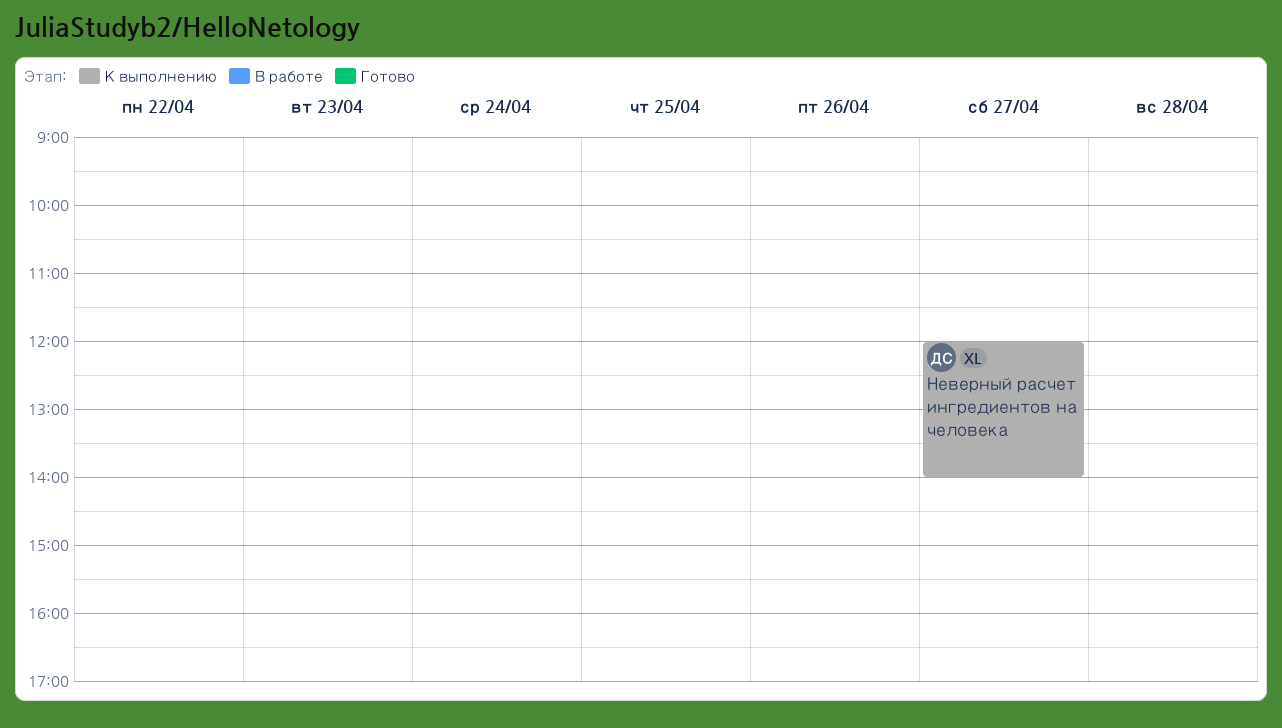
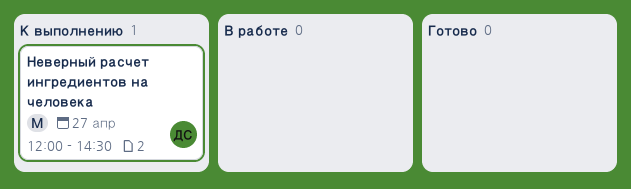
Неверный расчет ингредиентов на человека, estimate: XL -> M
Неверный расчет ингредиентов на человека, ends: 14:00 -> 14:30

